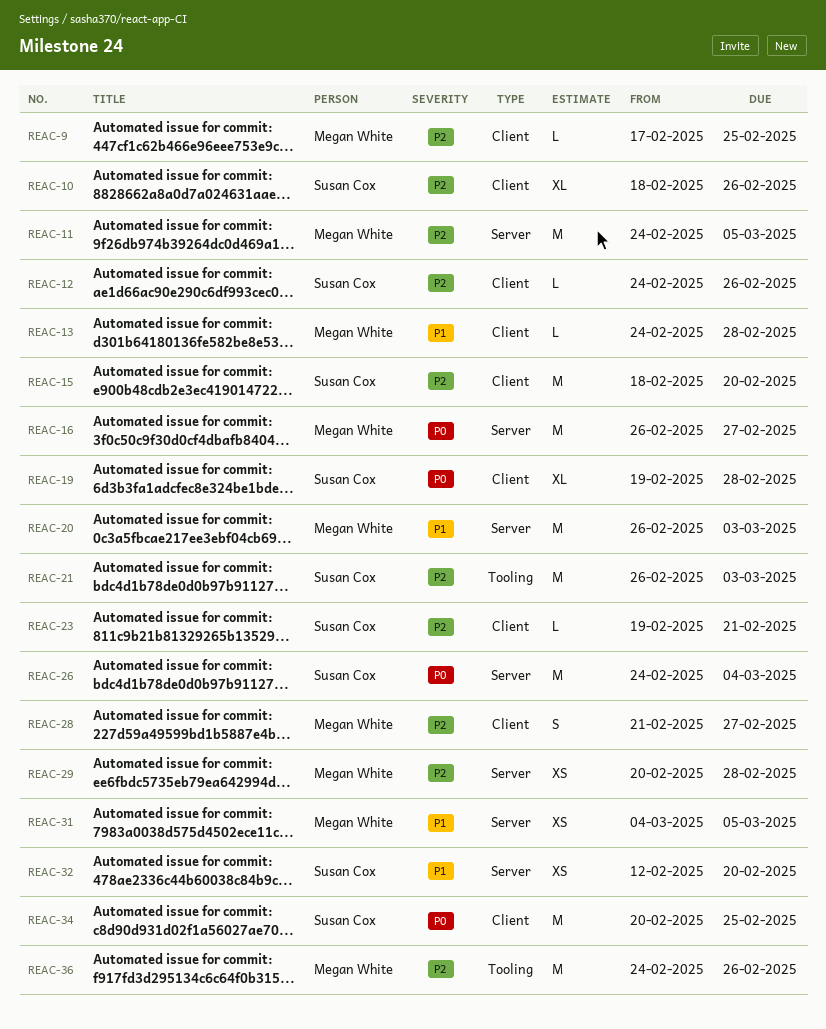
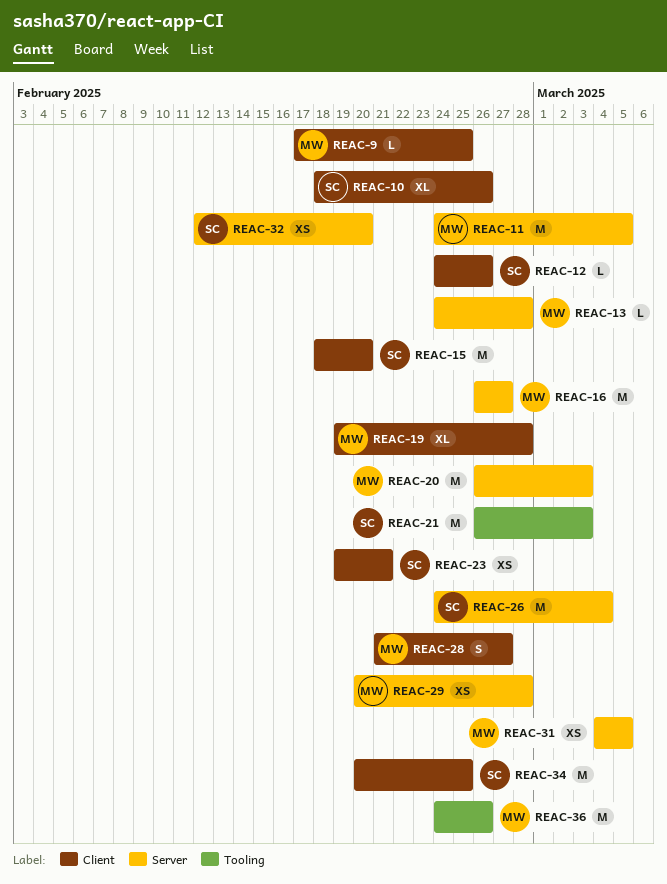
REAC-13, label: Client -> Server
REAC-19, owner: Susan Cox -> Megan White
REAC-23, estimate: L -> XS

